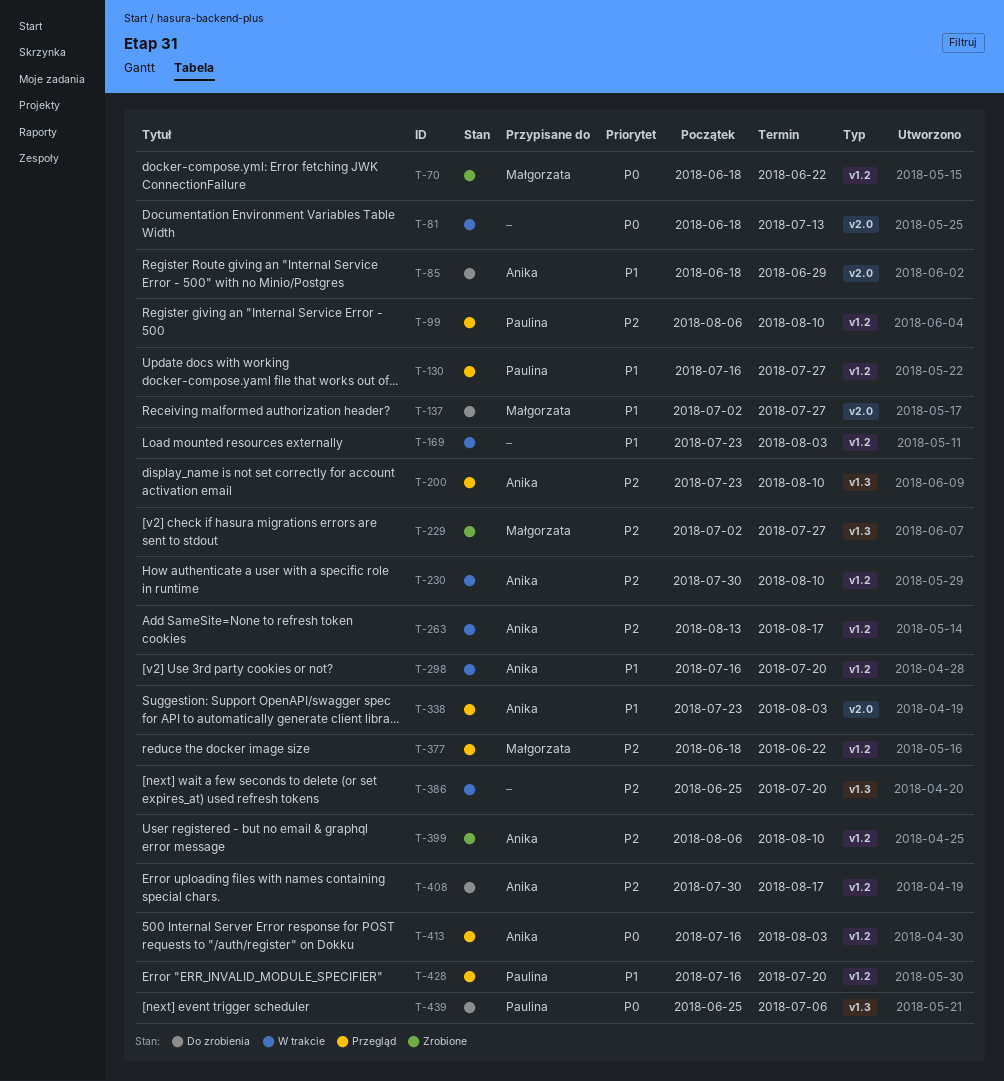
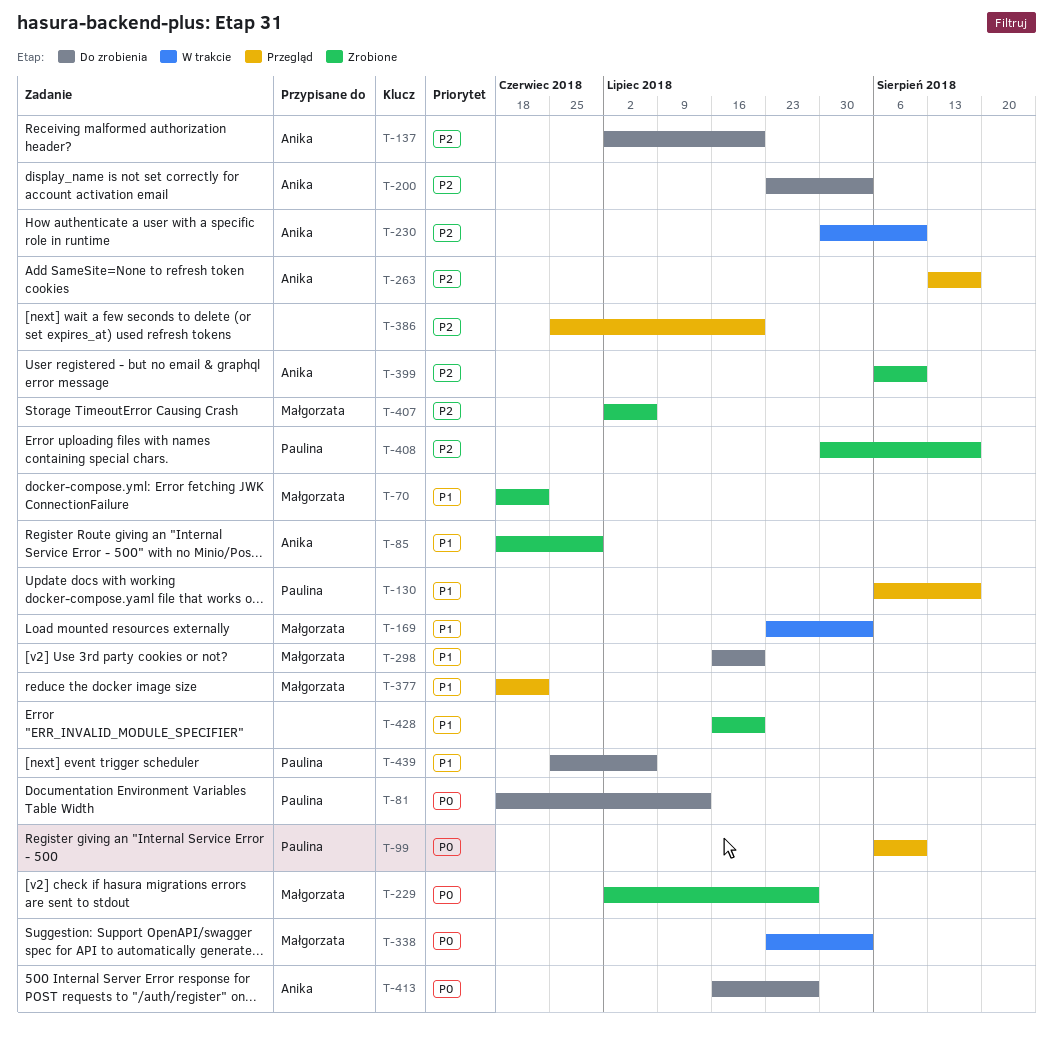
T-70, priority: P0 -> P1
T-81, status: W trakcie -> Do zrobienia
T-81, owner: none -> Paulina
T-85, status: Do zrobienia -> Zrobione
T-99, priority: P2 -> P0
T-130, start: Jul 16 -> Aug 6
T-130, due: Jul 27 -> Aug 17
T-137, owner: Małgorzata -> Anika
T-137, priority: P1 -> P2
T-137, due: Jul 27 -> Jul 20
T-169, owner: none -> Małgorzata
T-200, status: Przegląd -> Do zrobienia
T-200, due: Aug 10 -> Aug 3
T-229, priority: P2 -> P0
T-263, status: W trakcie -> Przegląd
T-298, status: W trakcie -> Do zrobienia
T-298, owner: Anika -> Małgorzata
T-338, status: Przegląd -> W trakcie
T-338, owner: Anika -> Małgorzata
T-338, priority: P1 -> P0
T-377, priority: P2 -> P1
T-386, status: W trakcie -> Przegląd
T-407: none -> present
T-408, status: Do zrobienia -> Zrobione
T-408, owner: Anika -> Paulina
T-413, status: Przegląd -> Do zrobienia
T-413, due: Aug 3 -> Jul 27
T-428, status: Przegląd -> Zrobione
T-428, owner: Paulina -> none
T-439, priority: P0 -> P1

